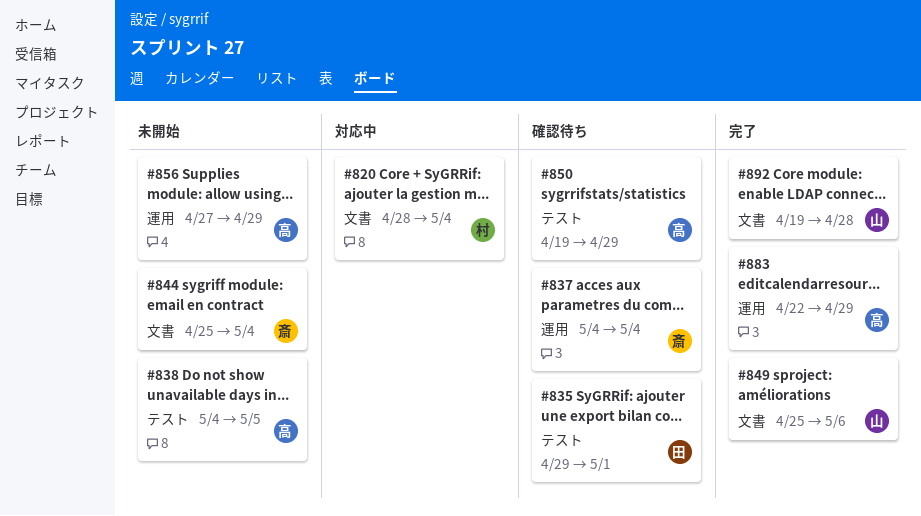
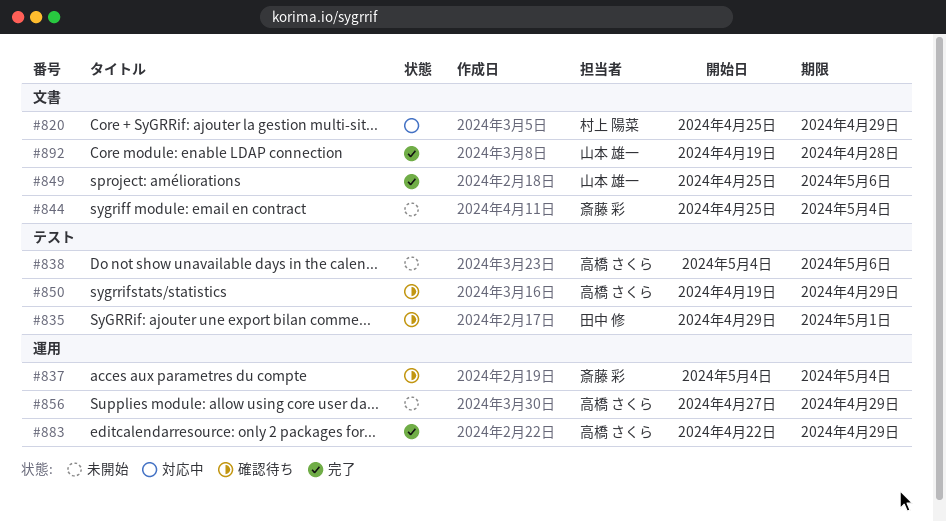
#820, start: Apr 28 -> Apr 25
#820, due: May 4 -> Apr 29
#838, due: May 5 -> May 6

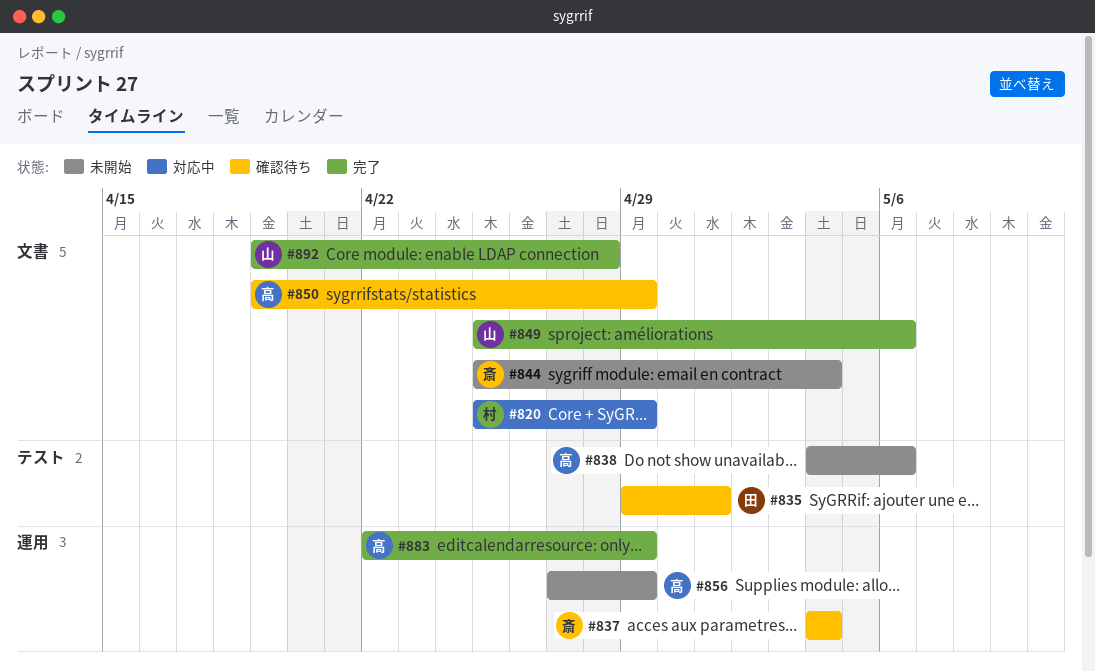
#850, label: テスト -> 文書

